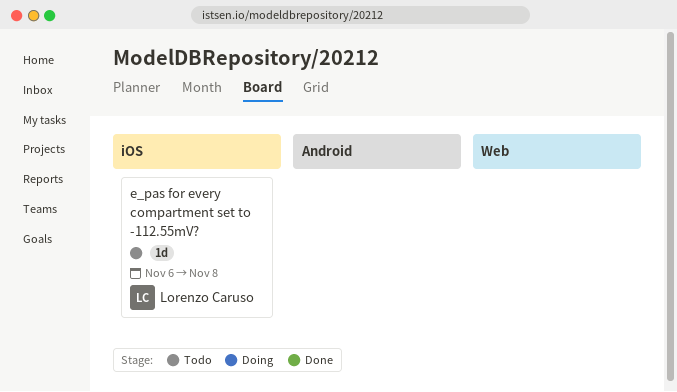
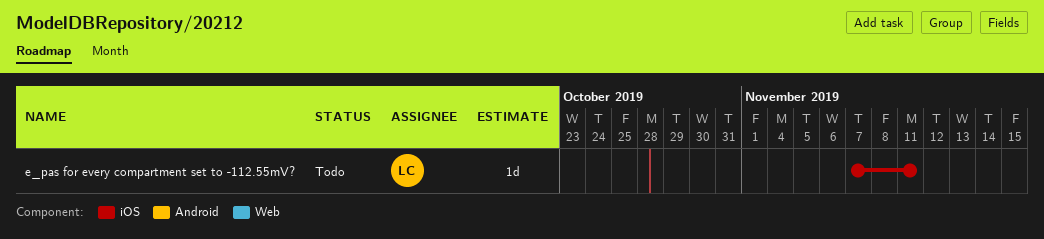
e_pas for every compartment set to -112.55mV?, start: Nov 6 -> Nov 7
e_pas for every compartment set to -112.55mV?, due: Nov 8 -> Nov 11

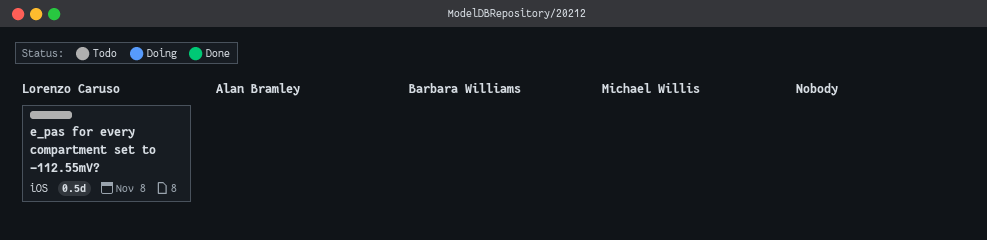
e_pas for every compartment set to -112.55mV?, estimate: 1d -> 0.5d
e_pas for every compartment set to -112.55mV?, due: Nov 11 -> Nov 8

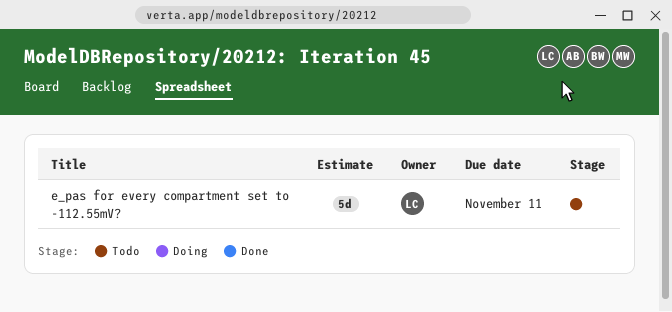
e_pas for every compartment set to -112.55mV?, estimate: 0.5d -> 5d
e_pas for every compartment set to -112.55mV?, due: Nov 8 -> Nov 11

